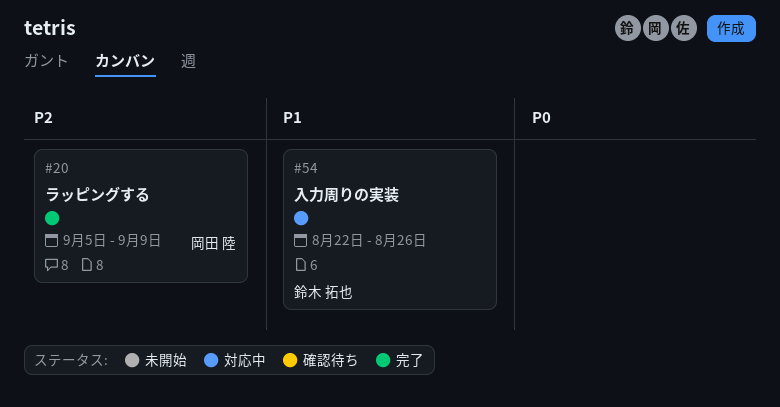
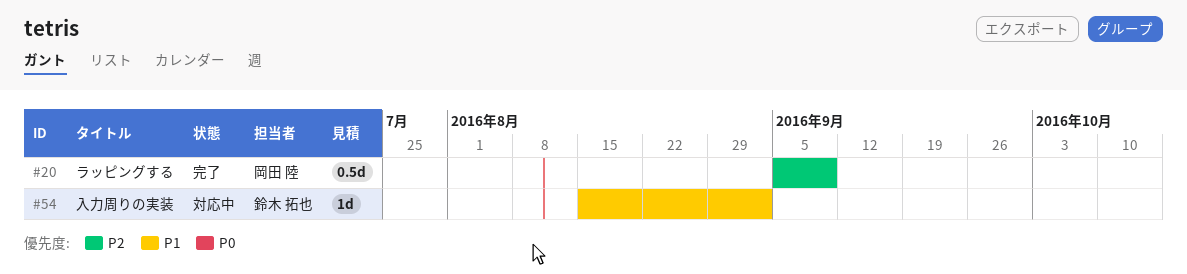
#54, start: Aug 22 -> Aug 15
#54, due: Aug 26 -> Sep 2

